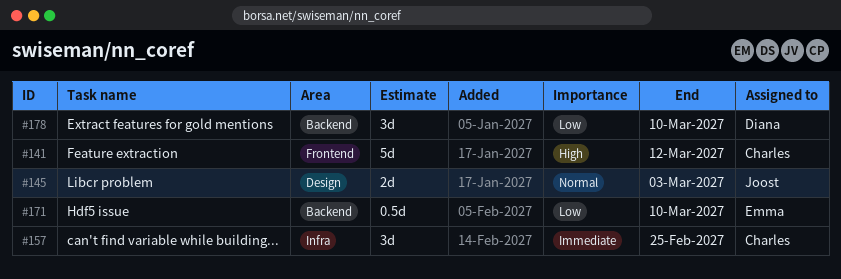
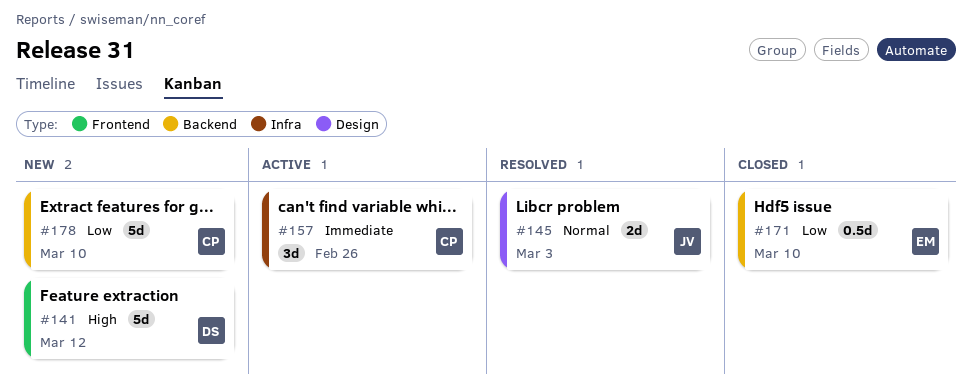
#141, owner: Charles -> Diana
#157, due: Feb 25 -> Feb 26
#178, owner: Diana -> Charles
#178, estimate: 3d -> 5d

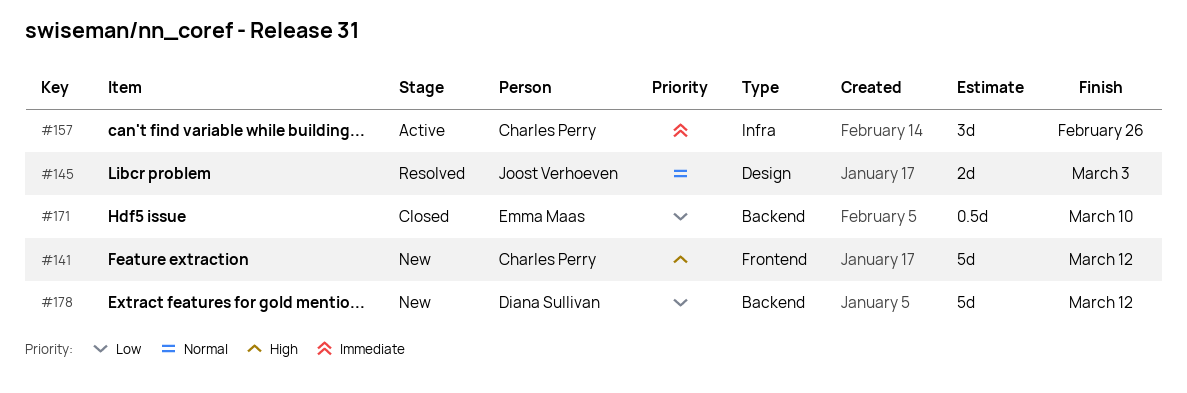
#141, owner: Diana Sullivan -> Charles Perry
#178, owner: Charles Perry -> Diana Sullivan
#178, due: Mar 10 -> Mar 12

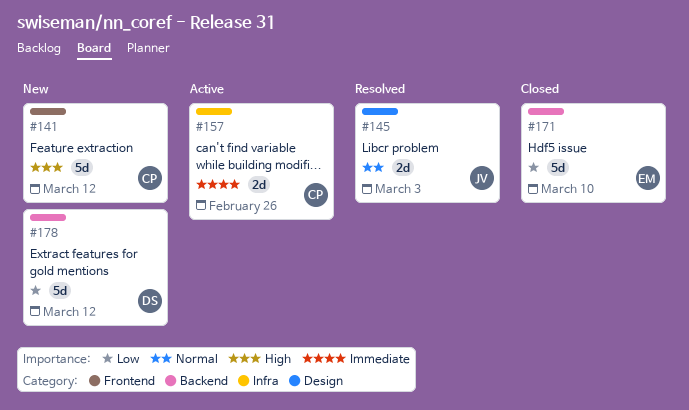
#157, estimate: 3d -> 2d
#171, estimate: 0.5d -> 5d

